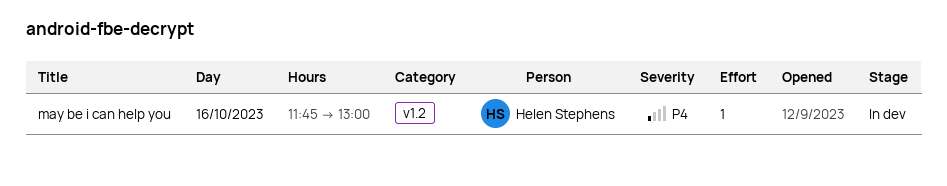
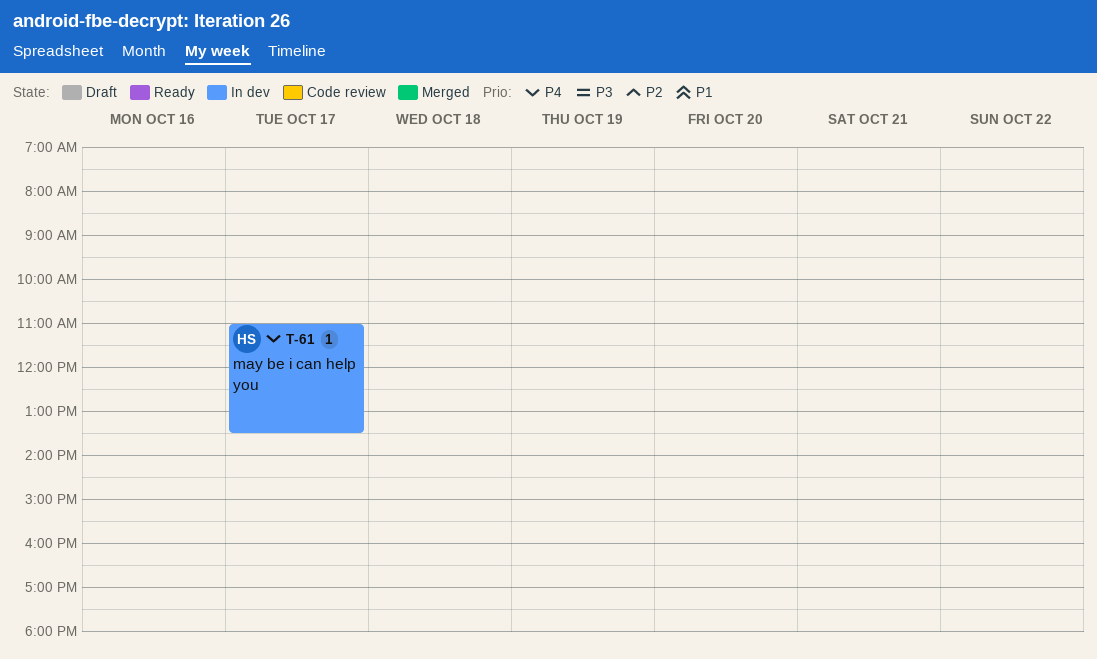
may be i can help you, day: Oct 16 -> Oct 17
may be i can help you, begins: 11:45 -> 11:00
may be i can help you, ends: 13:00 -> 13:30

